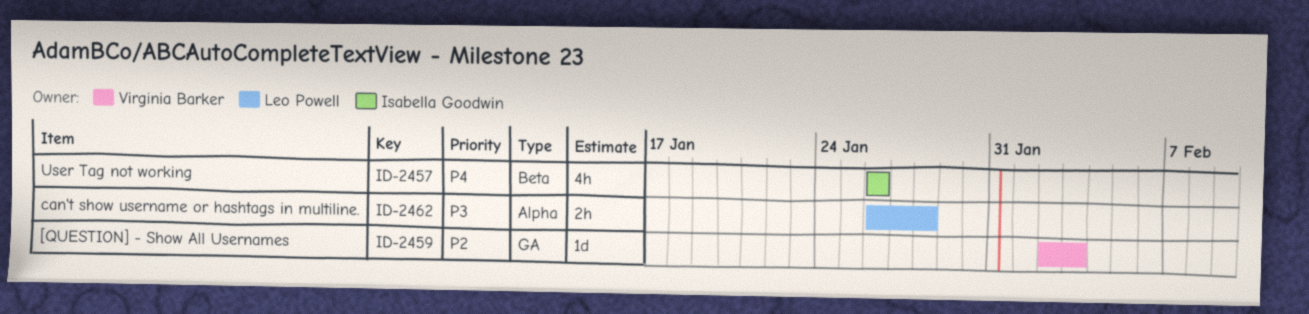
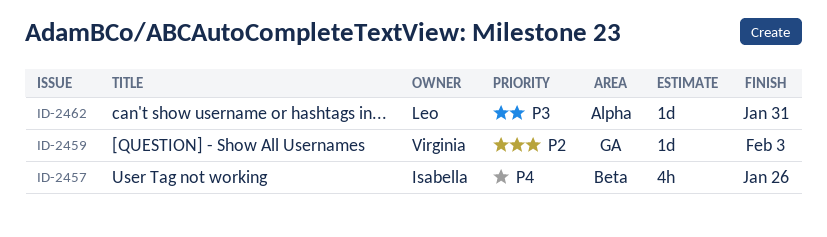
ID-2462, estimate: 2h -> 1d
ID-2462, due: Jan 28 -> Jan 31

